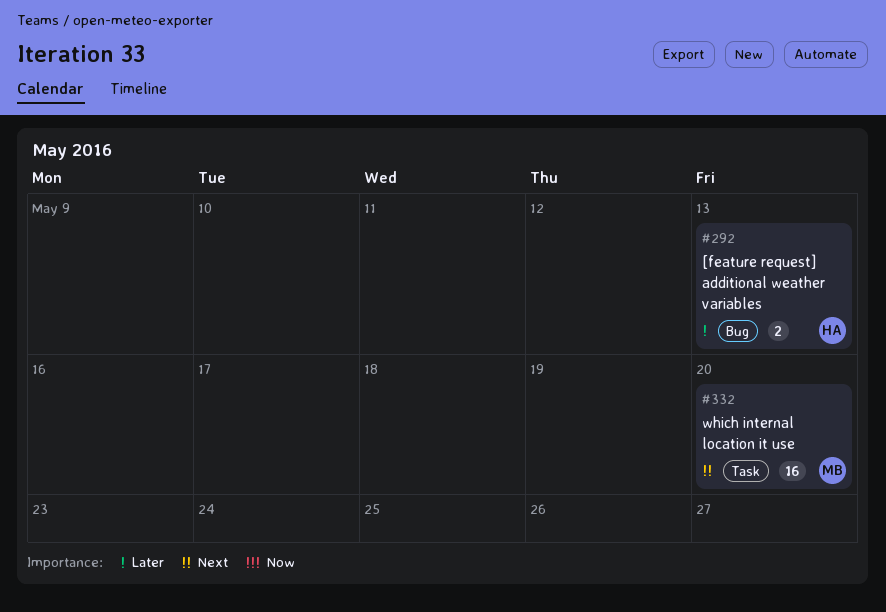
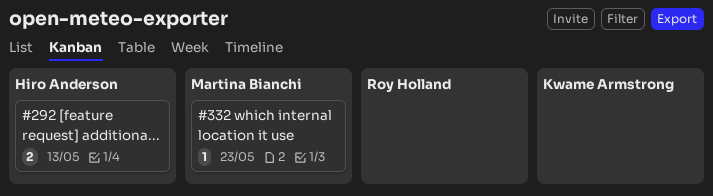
#332, estimate: 16 -> 1
#332, due: May 20 -> May 23

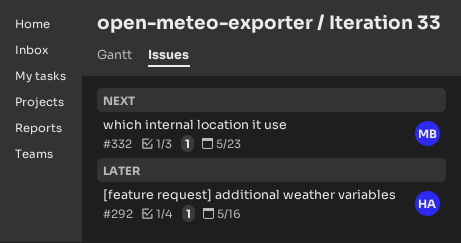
#292, estimate: 2 -> 1
#292, due: May 13 -> May 16

